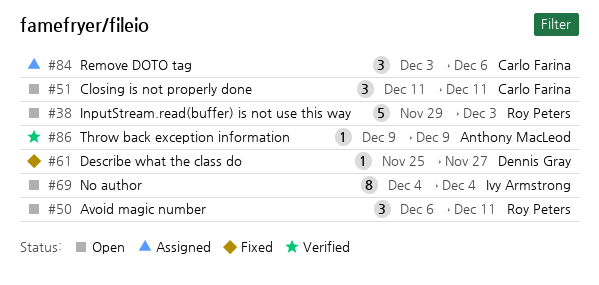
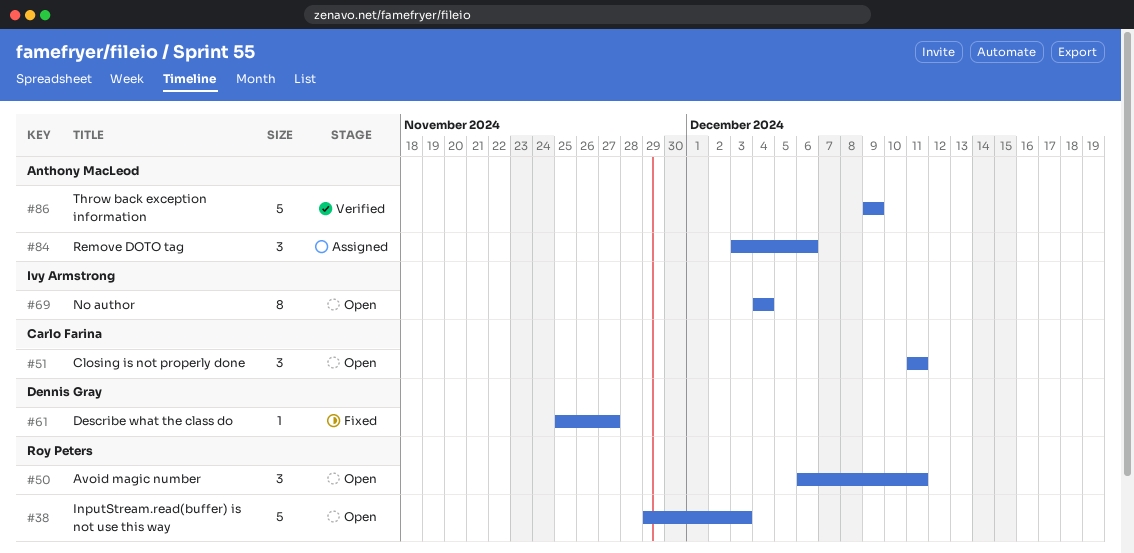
#84, owner: Carlo Farina -> Anthony MacLeod
#86, estimate: 1 -> 5

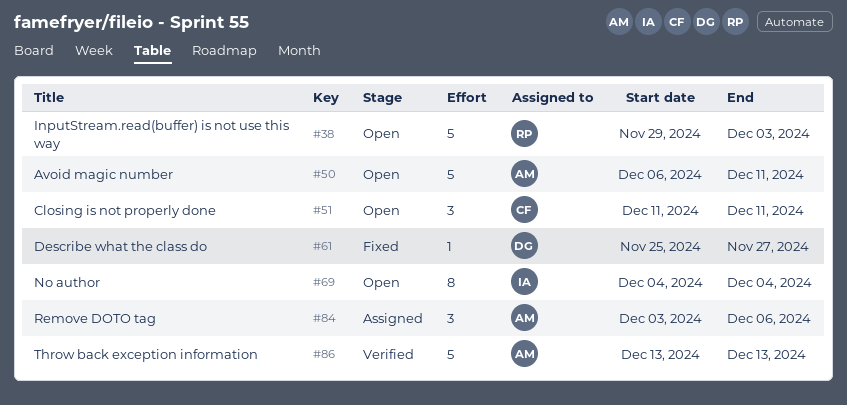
#50, owner: Roy Peters -> Anthony MacLeod
#50, estimate: 3 -> 5
#86, start: Dec 9 -> Dec 13
#86, due: Dec 9 -> Dec 13

